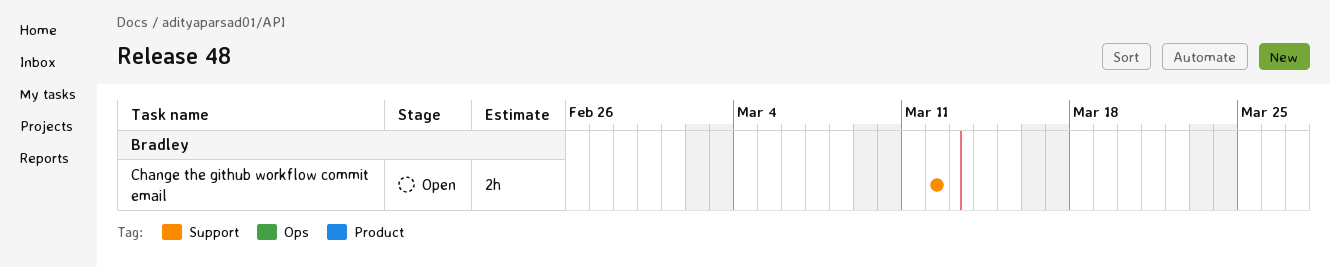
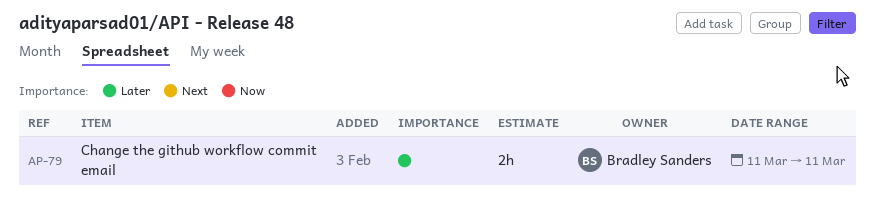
Change the github workflow commit email, start: Mar 12 -> Mar 11
Change the github workflow commit email, due: Mar 12 -> Mar 11

